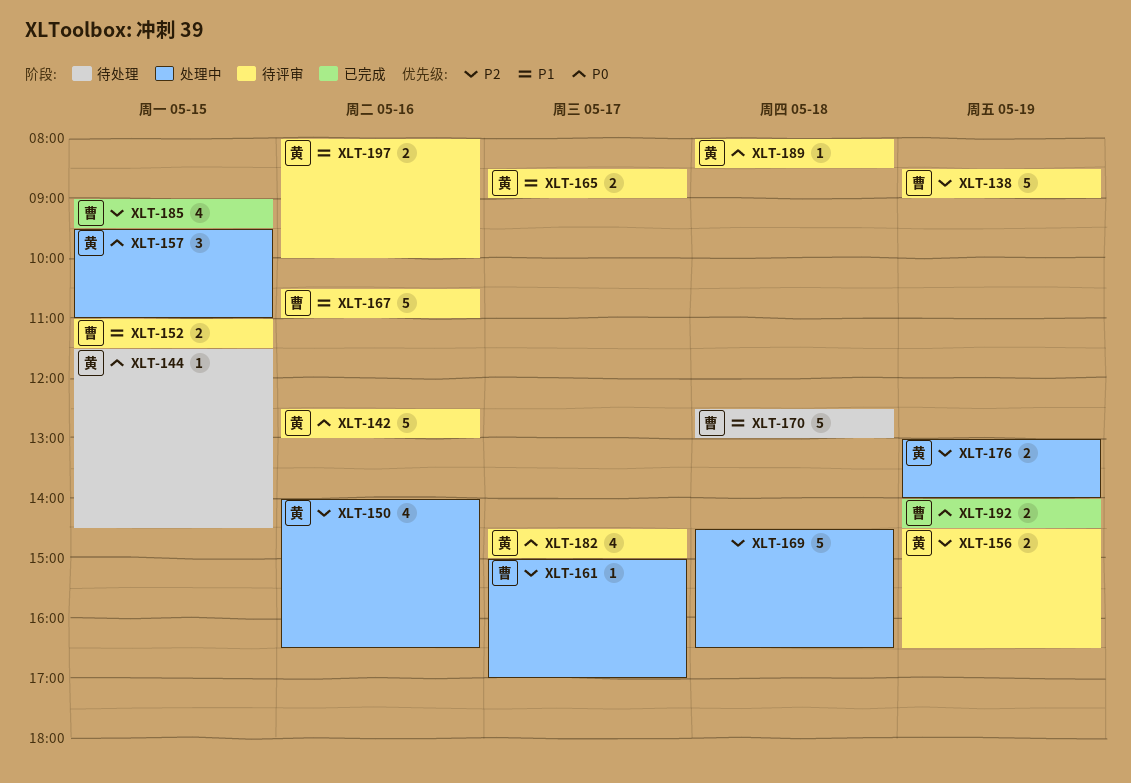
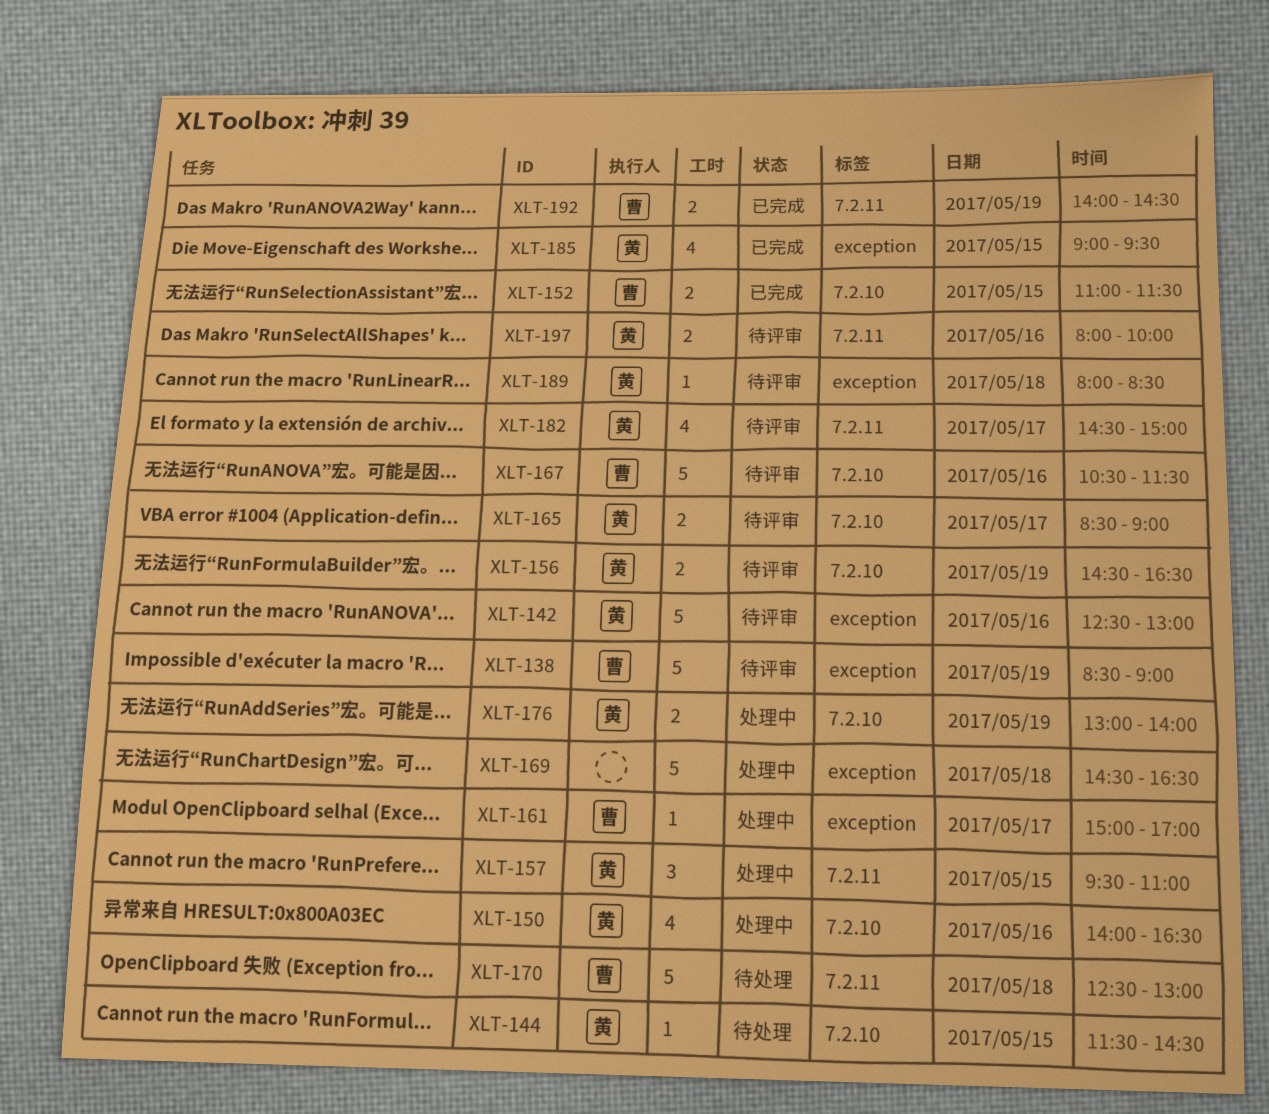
XLT-152, status: 待评审 -> 已完成
XLT-167, ends: 11:00 -> 11:30
XLT-185, owner: 曹 -> 黄

